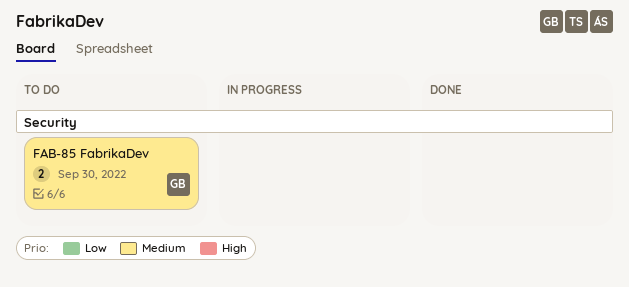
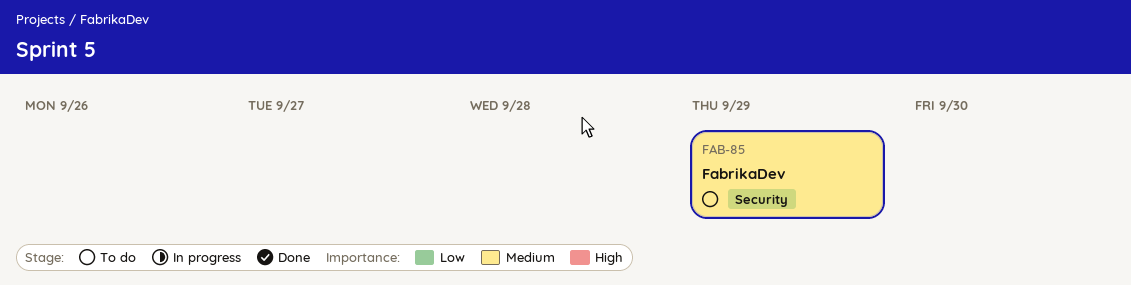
FAB-85, due: Sep 30 -> Sep 29

